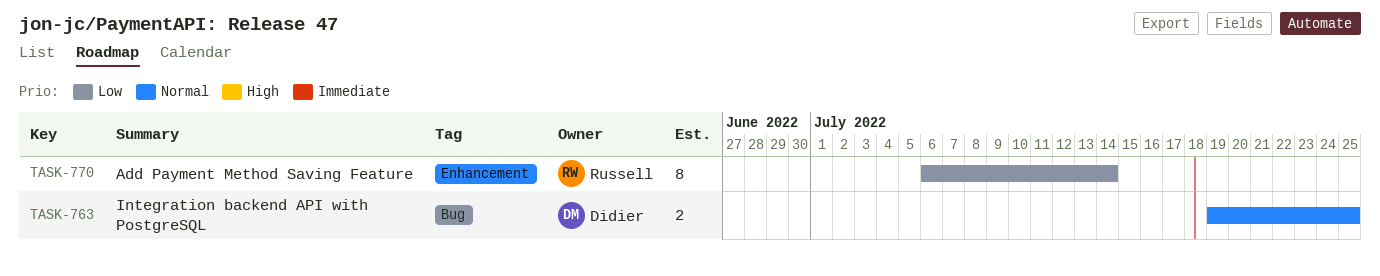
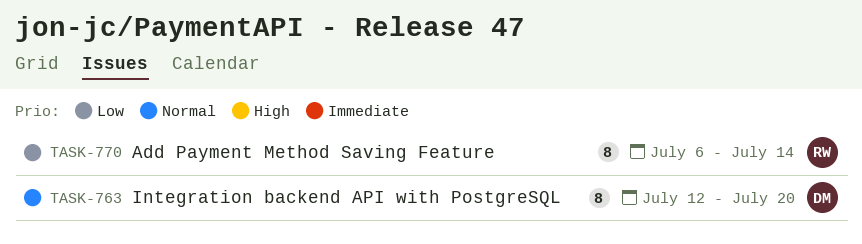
TASK-763, estimate: 2 -> 8
TASK-763, start: Jul 19 -> Jul 12
TASK-763, due: Jul 25 -> Jul 20

